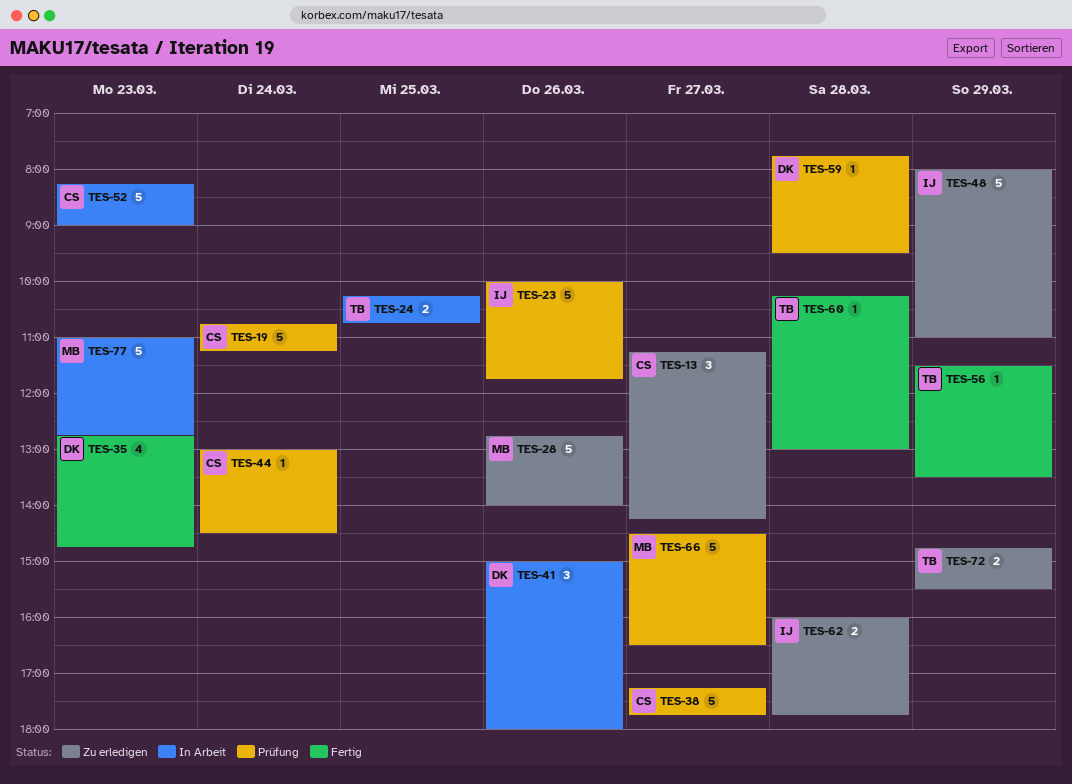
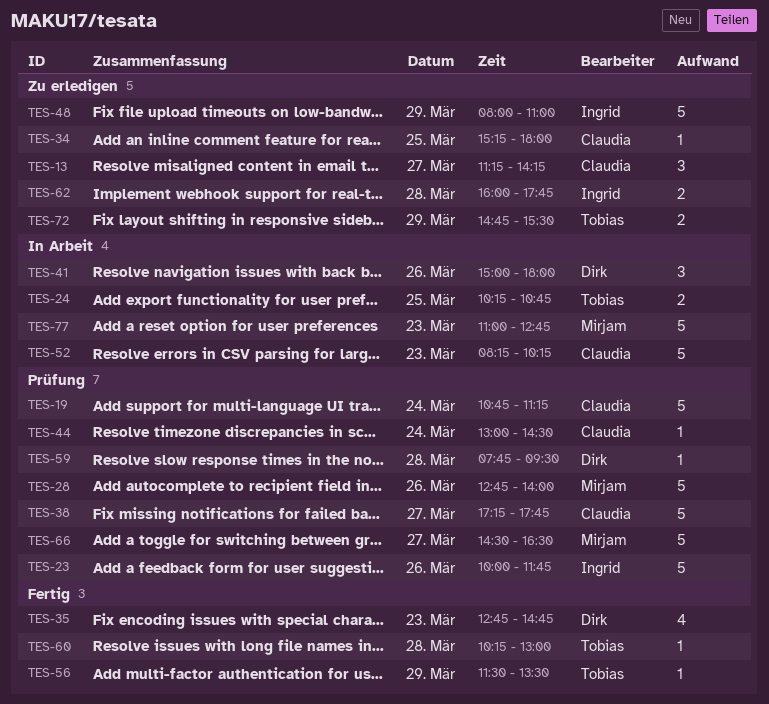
TES-28, status: Zu erledigen -> Prüfung
TES-34: none -> present
TES-52, ends: 09:00 -> 10:15

